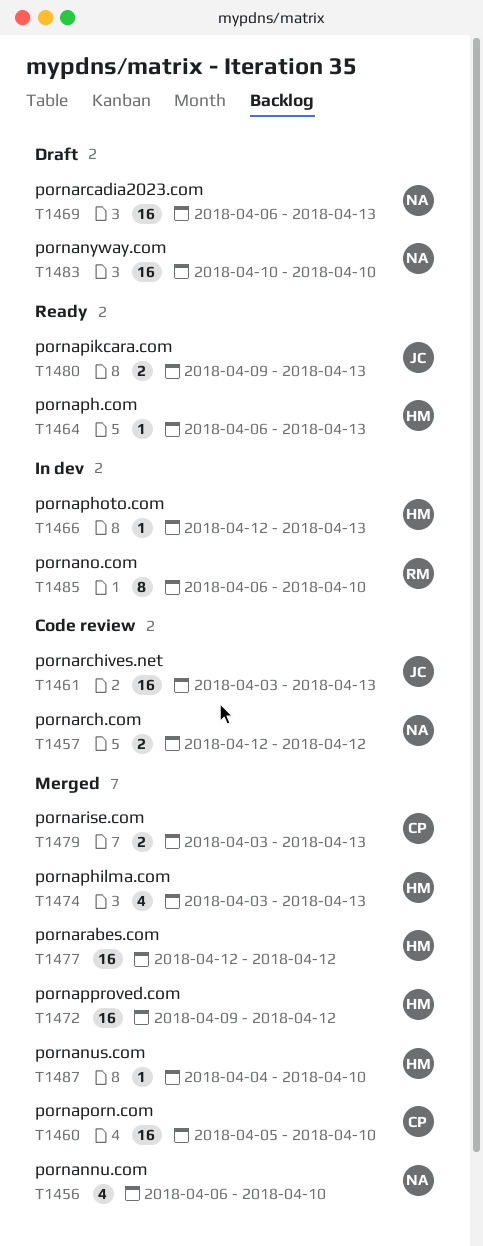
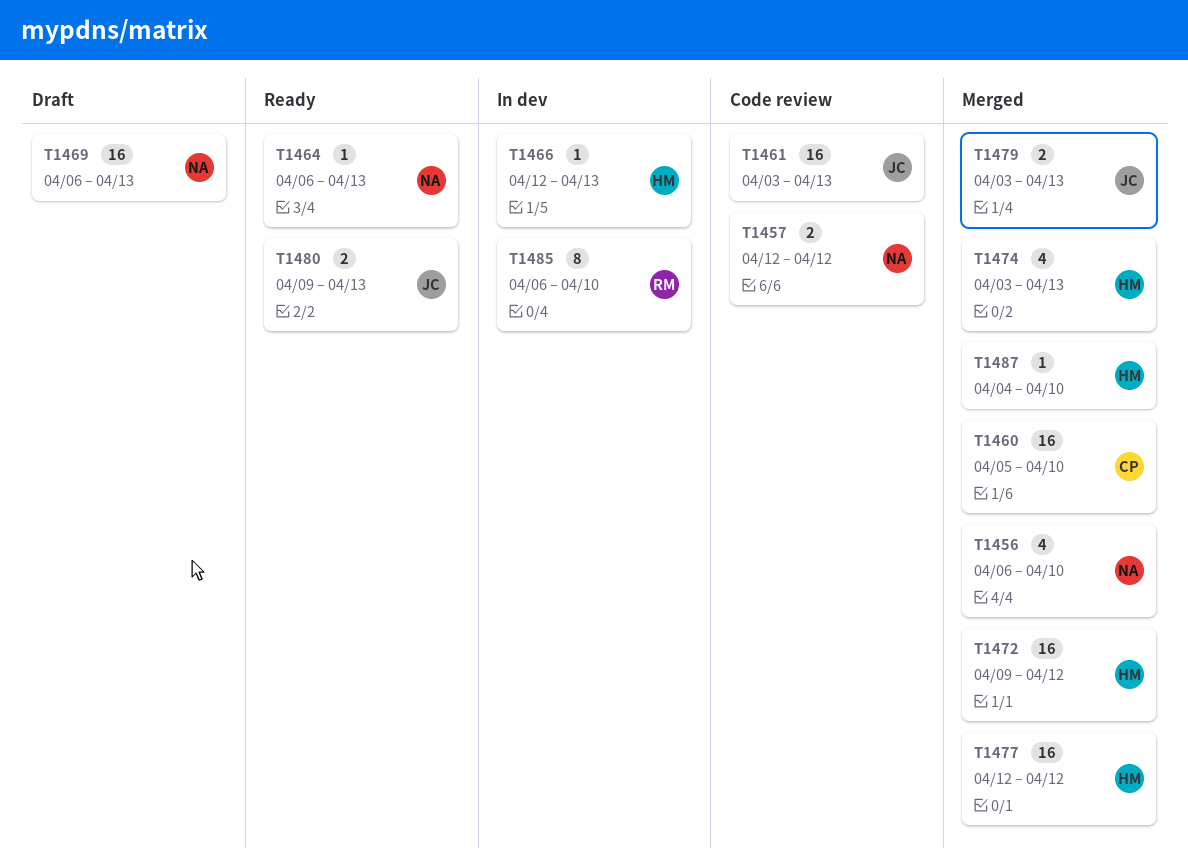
T1464, owner: HM -> NA
T1479, owner: CP -> JC
T1483: present -> none

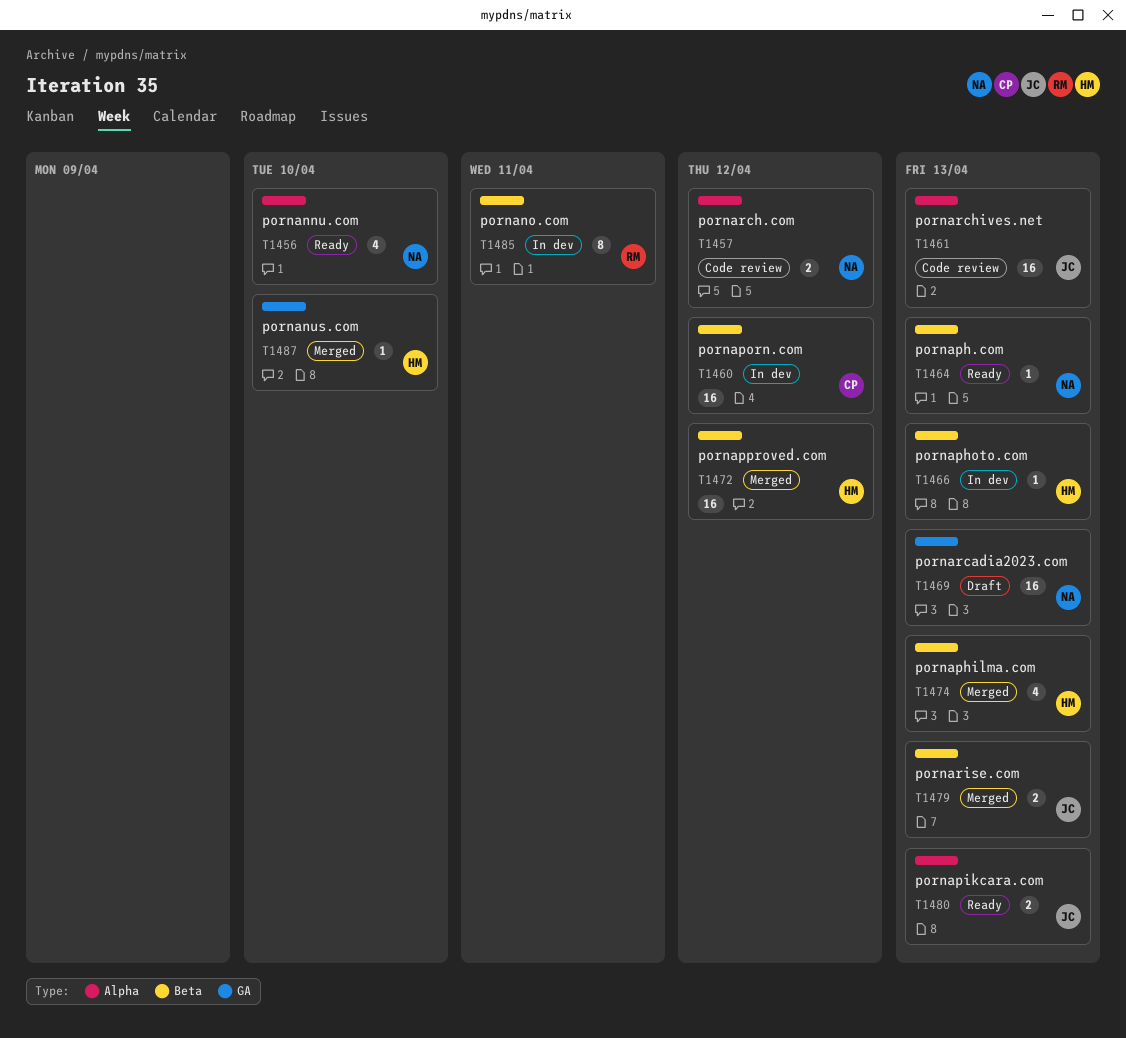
T1456, status: Merged -> Ready
T1460, status: Merged -> In dev
T1460, due: Apr 10 -> Apr 12
T1477: present -> none
T1485, due: Apr 10 -> Apr 11

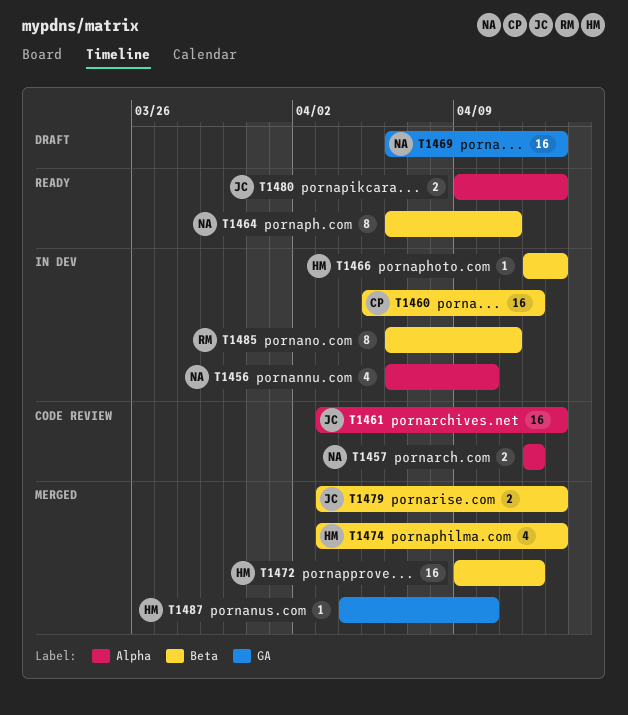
T1456, status: Ready -> In dev
T1464, estimate: 1 -> 8
T1464, due: Apr 13 -> Apr 11

